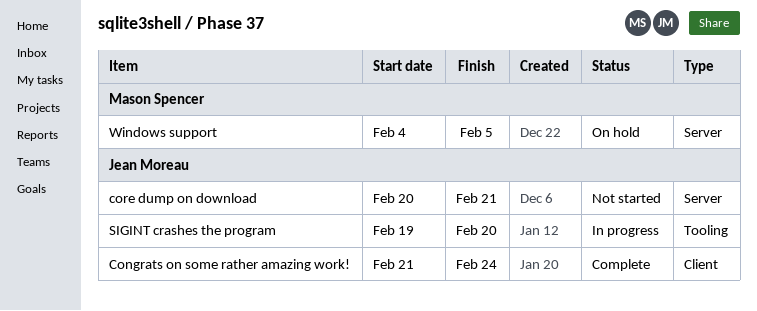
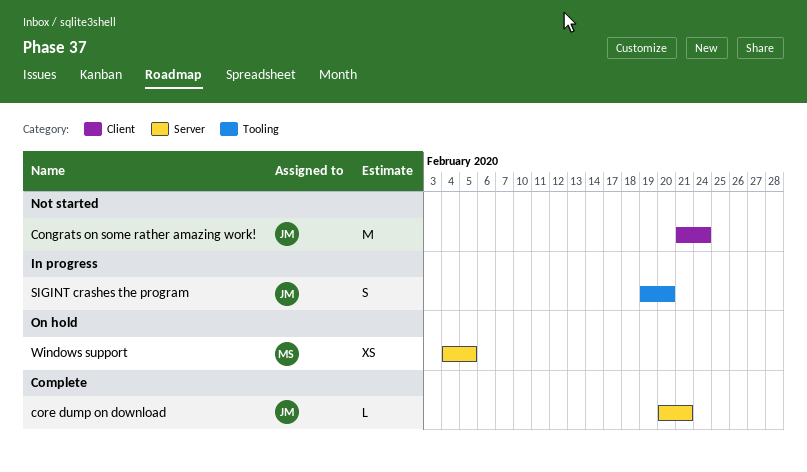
Congrats on some rather amazing work!, status: Complete -> Not started
core dump on download, status: Not started -> Complete

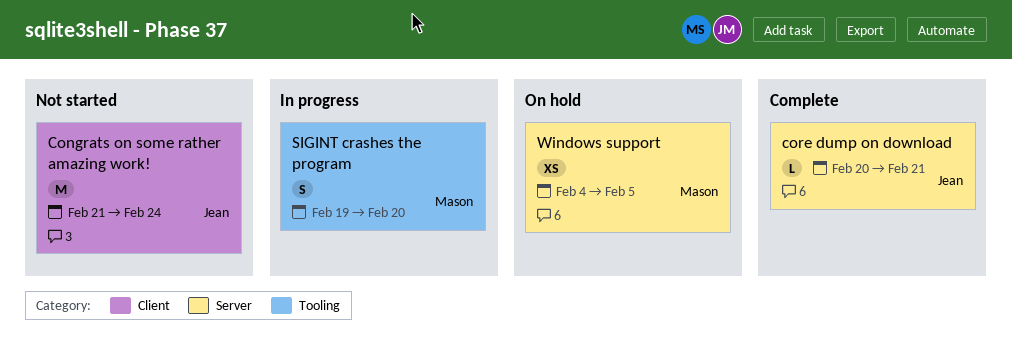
SIGINT crashes the program, owner: Jean -> Mason

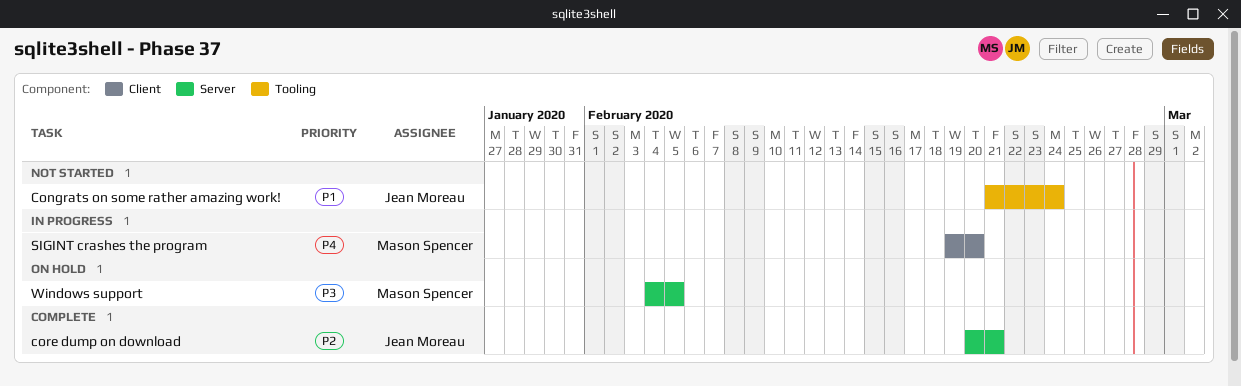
Congrats on some rather amazing work!, label: Client -> Tooling
SIGINT crashes the program, label: Tooling -> Client

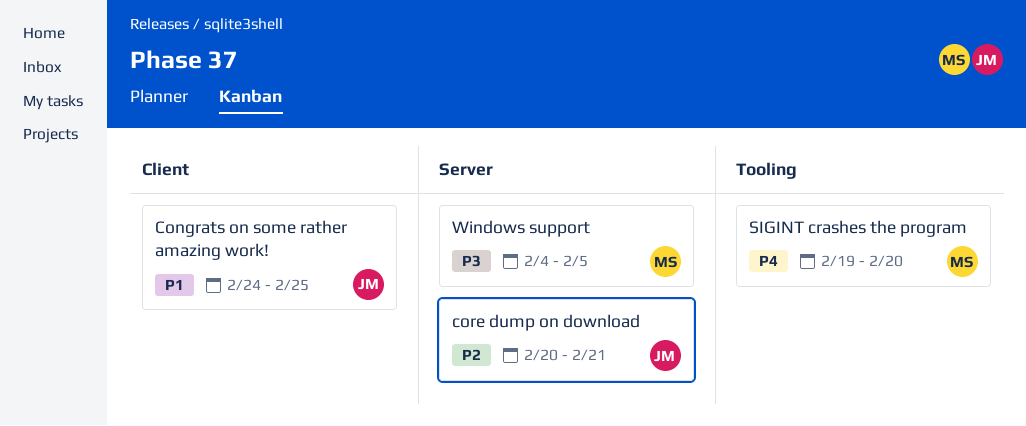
Congrats on some rather amazing work!, label: Tooling -> Client
Congrats on some rather amazing work!, start: Feb 21 -> Feb 24
Congrats on some rather amazing work!, due: Feb 24 -> Feb 25
SIGINT crashes the program, label: Client -> Tooling

